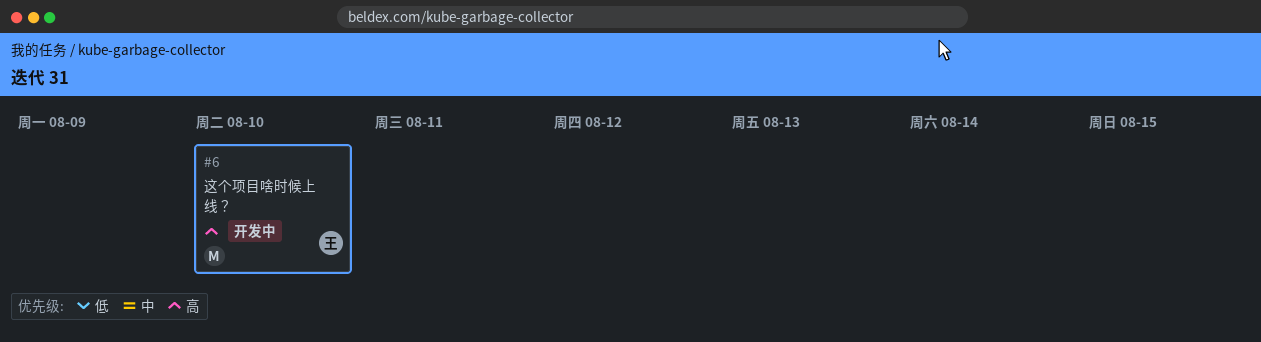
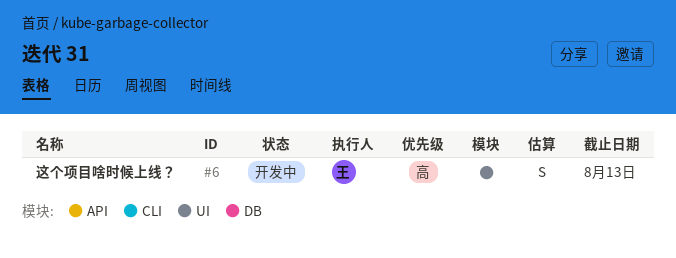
#6, estimate: M -> S
#6, due: Aug 10 -> Aug 13

